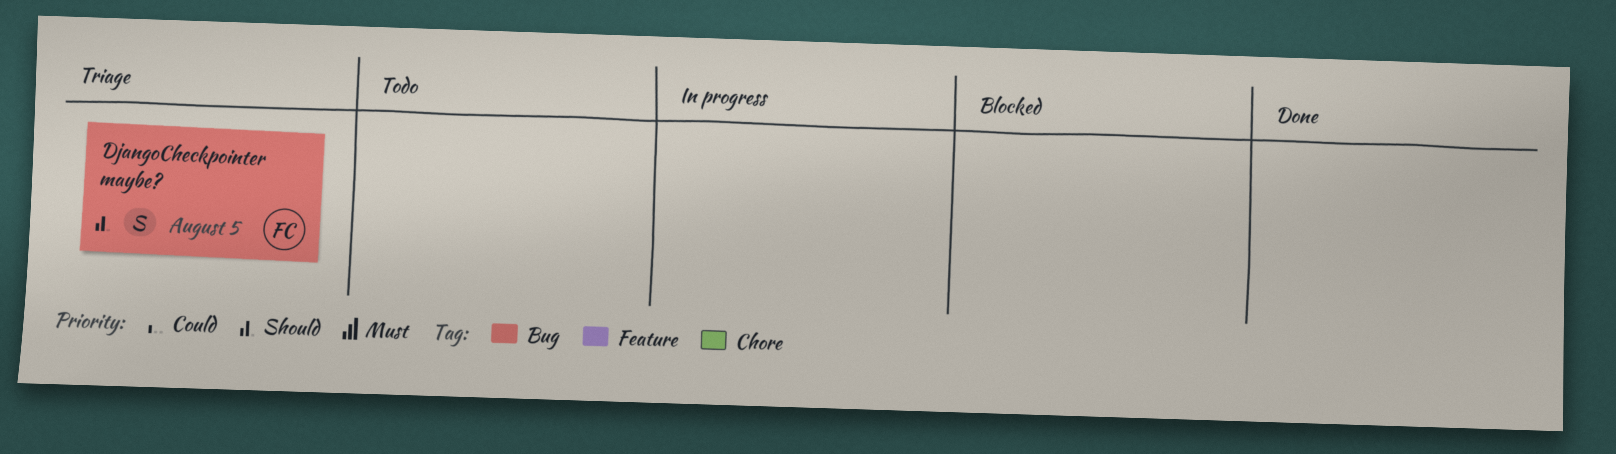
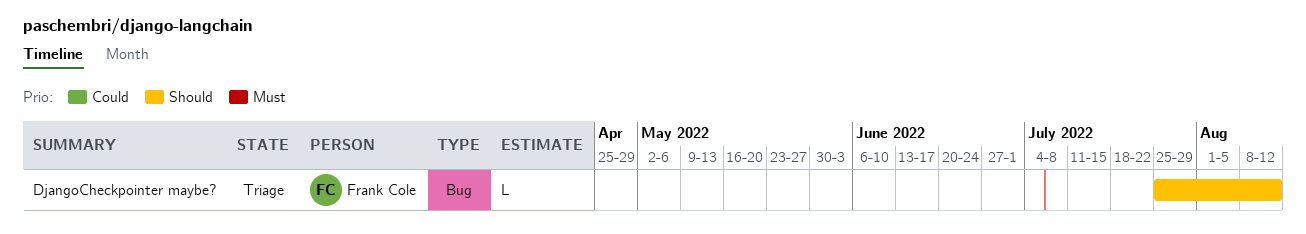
DjangoCheckpointer maybe?, estimate: S -> L
DjangoCheckpointer maybe?, due: Aug 5 -> Aug 12

